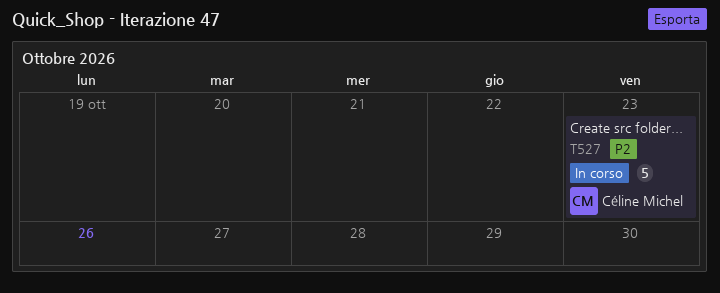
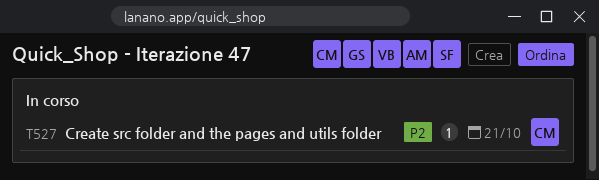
T527, estimate: 5 -> 1
T527, due: Oct 23 -> Oct 21

